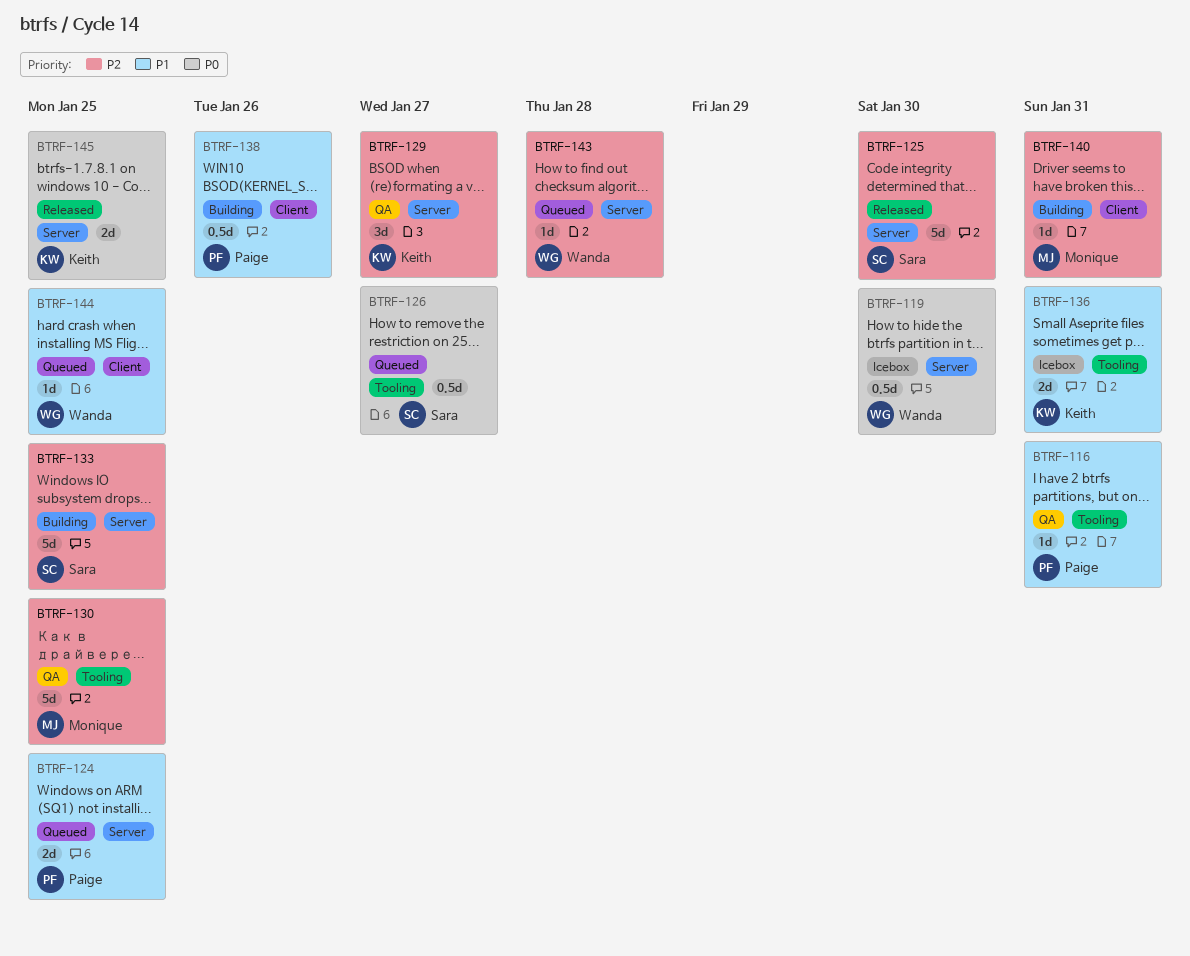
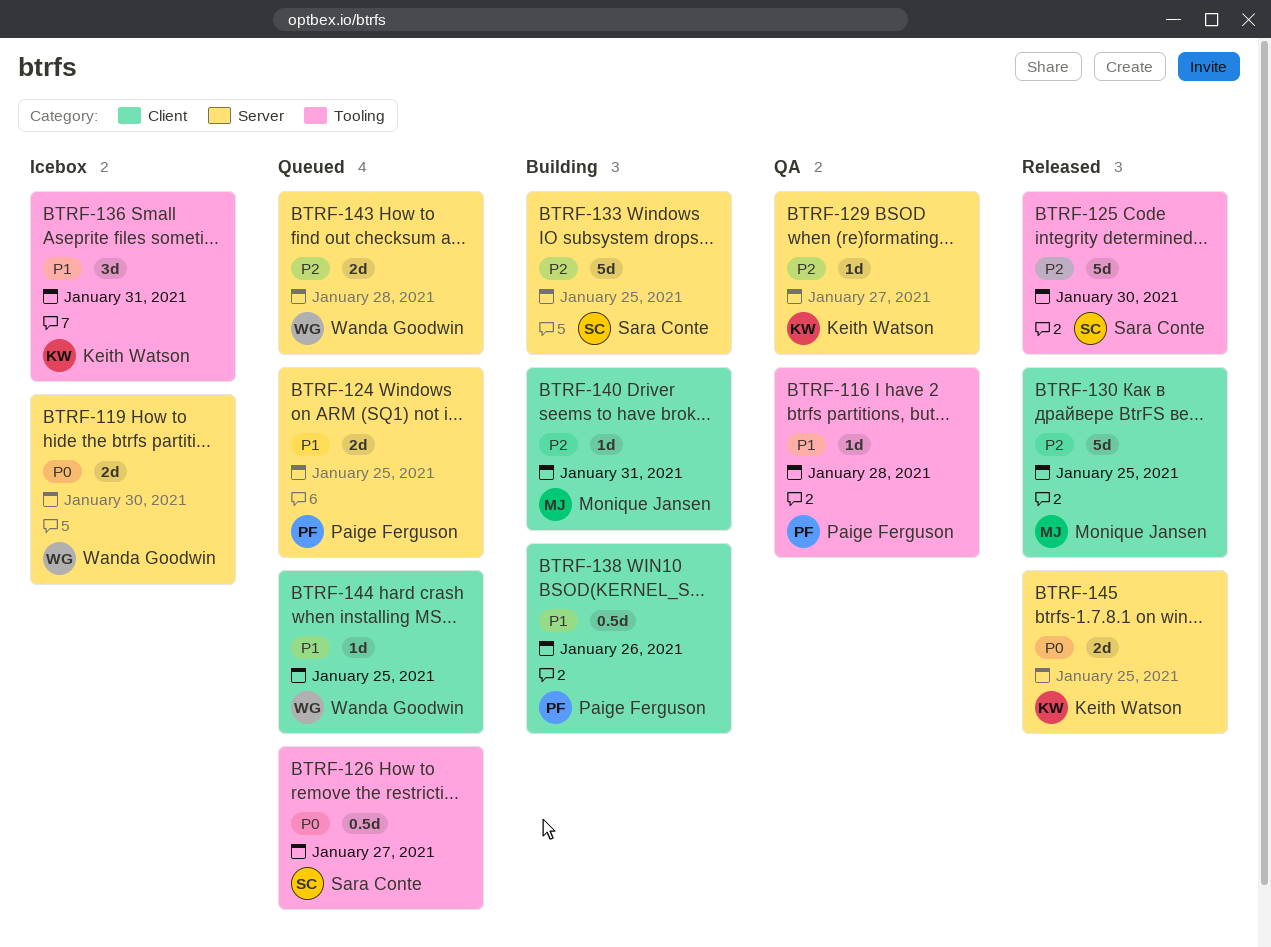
BTRF-116, due: Jan 31 -> Jan 28
BTRF-119, estimate: 0.5d -> 2d
BTRF-125, label: Server -> Tooling
BTRF-129, estimate: 3d -> 1d
BTRF-130, status: QA -> Released
BTRF-130, label: Tooling -> Client
BTRF-136, estimate: 2d -> 3d
BTRF-143, estimate: 1d -> 2d

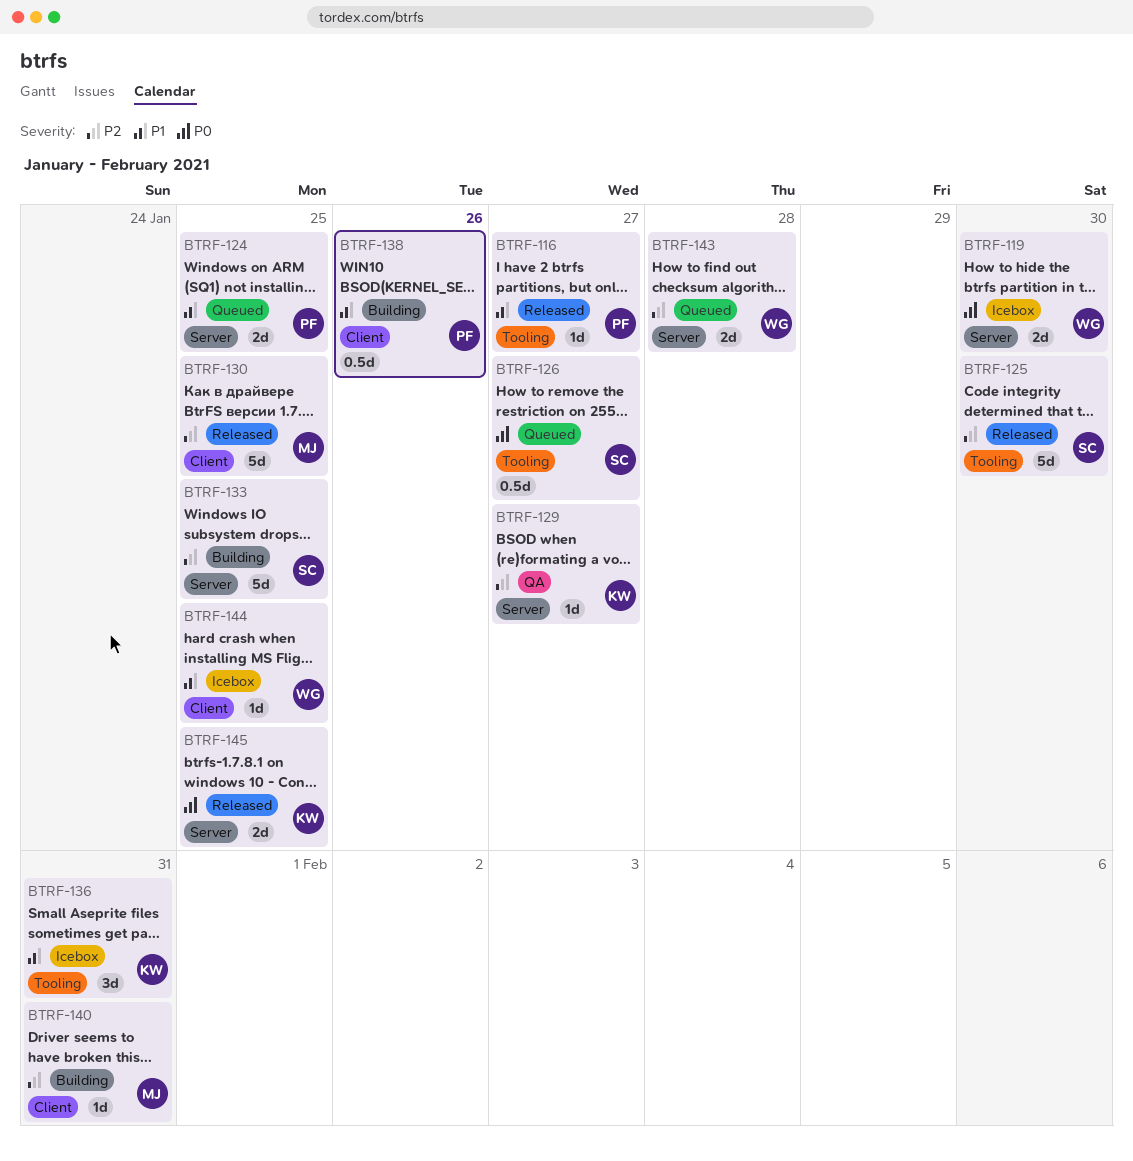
BTRF-116, status: QA -> Released
BTRF-116, due: Jan 28 -> Jan 27
BTRF-144, status: Queued -> Icebox

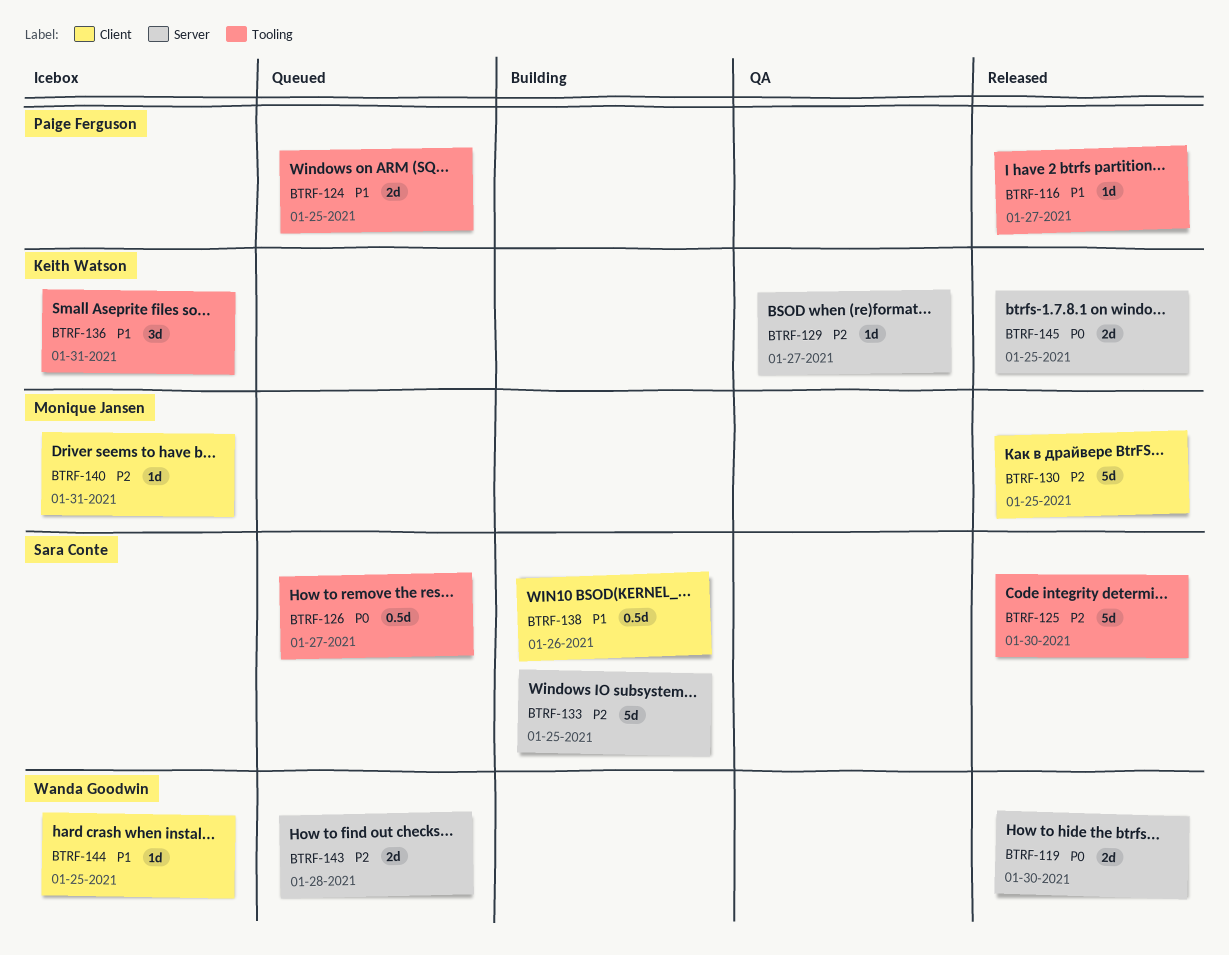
BTRF-119, status: Icebox -> Released
BTRF-124, label: Server -> Tooling
BTRF-138, owner: Paige Ferguson -> Sara Conte
BTRF-140, status: Building -> Icebox

